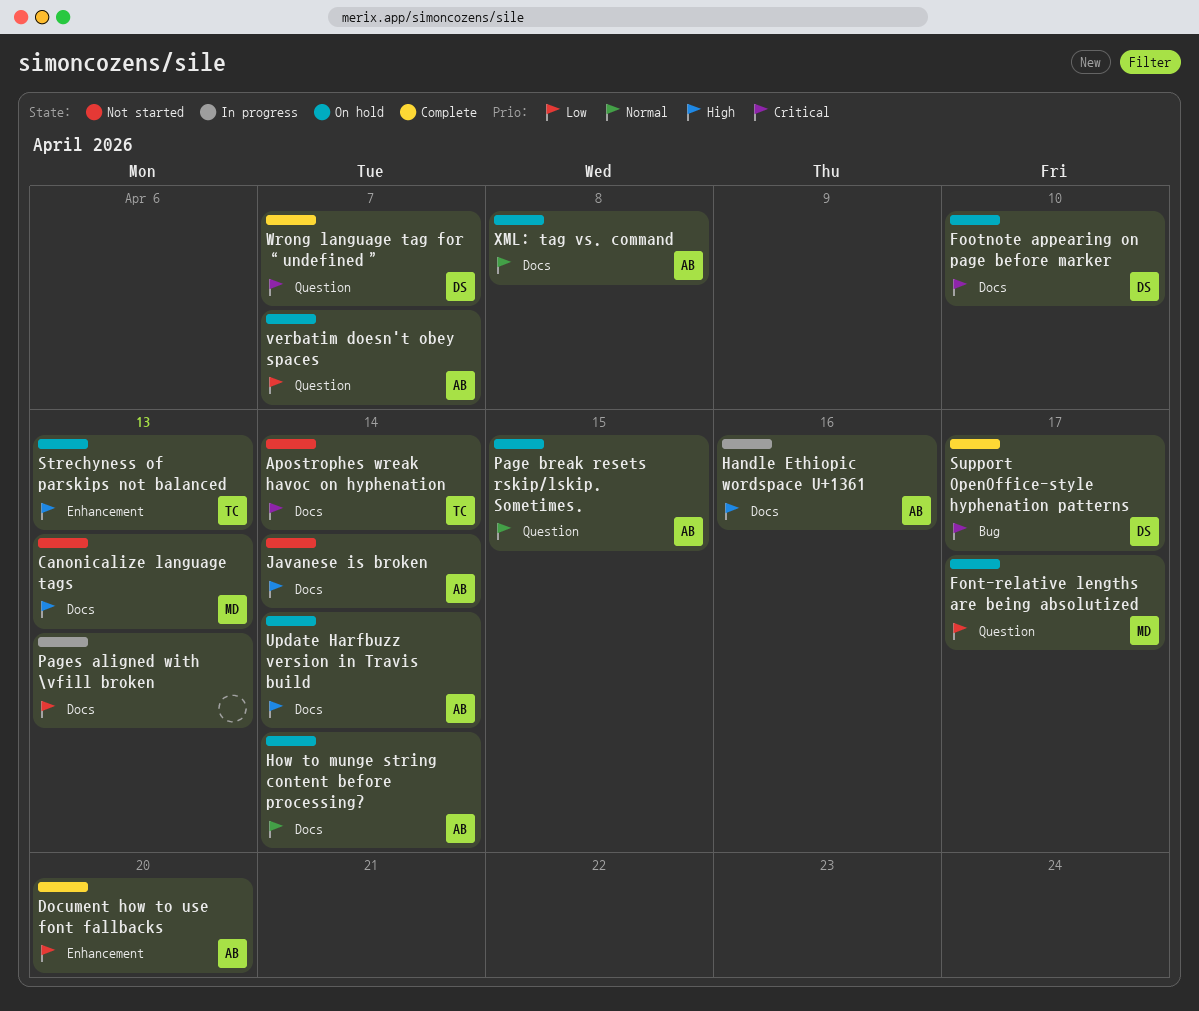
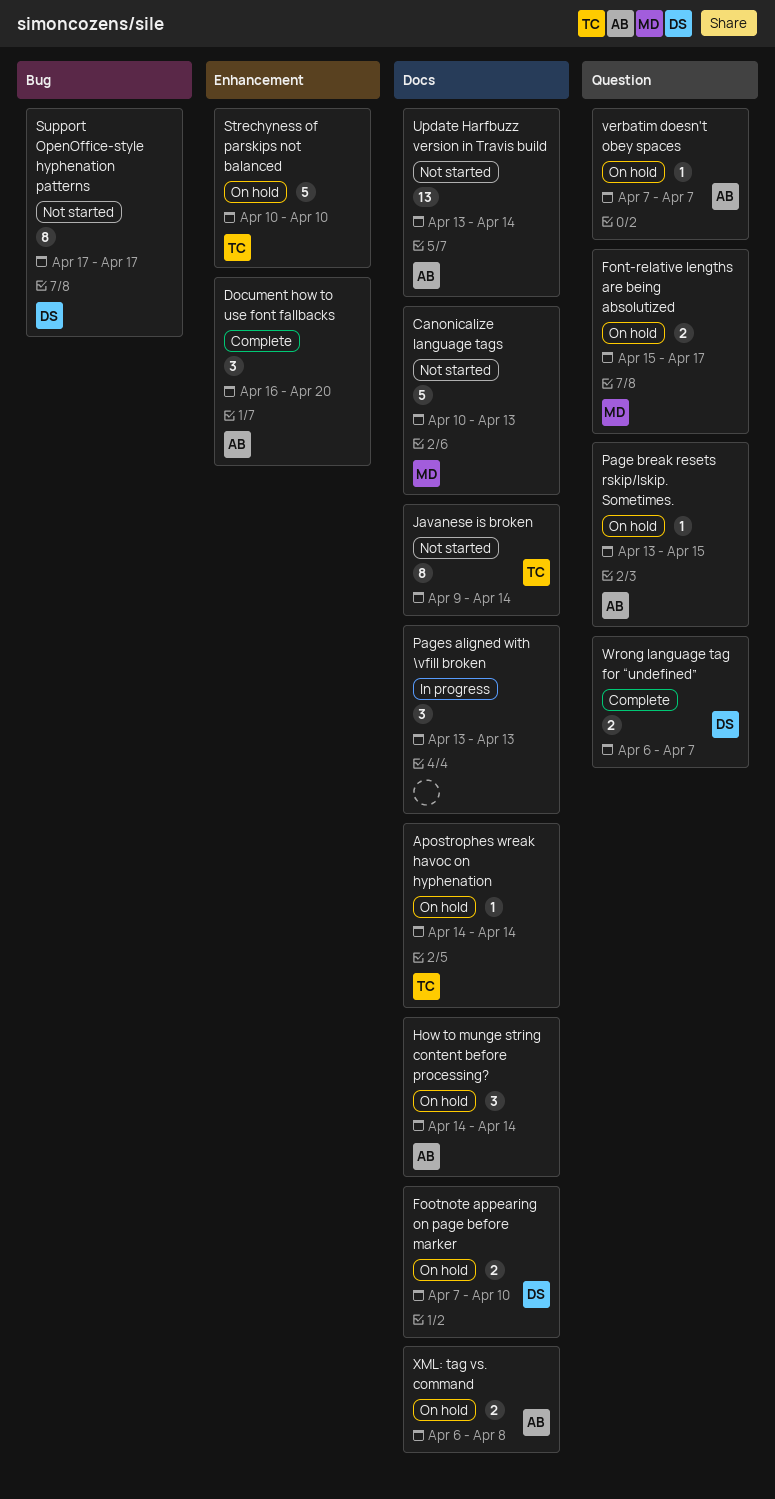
Apostrophes wreak havoc on hyphenation, status: Not started -> On hold
Handle Ethiopic wordspace U+1361: present -> none
Javanese is broken, owner: AB -> TC
Strechyness of parskips not balanced, due: Apr 13 -> Apr 10
Support OpenOffice-style hyphenation patterns, status: Complete -> Not started
Update Harfbuzz version in Travis build, status: On hold -> Not started

